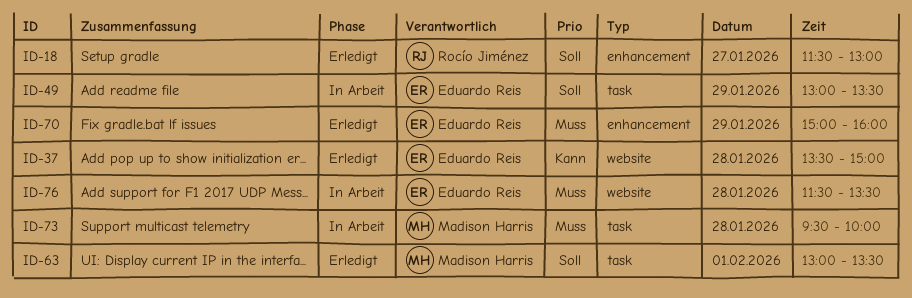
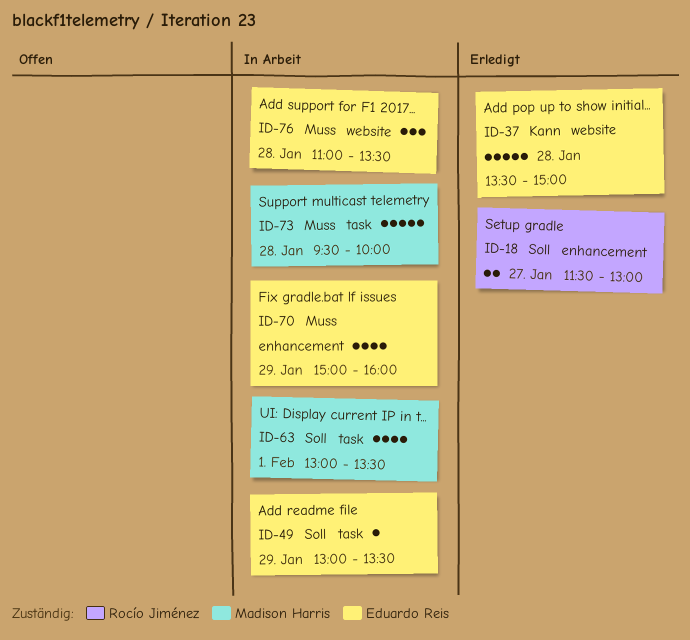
ID-63, status: Erledigt -> In Arbeit
ID-70, status: Erledigt -> In Arbeit
ID-76, begins: 11:30 -> 11:00

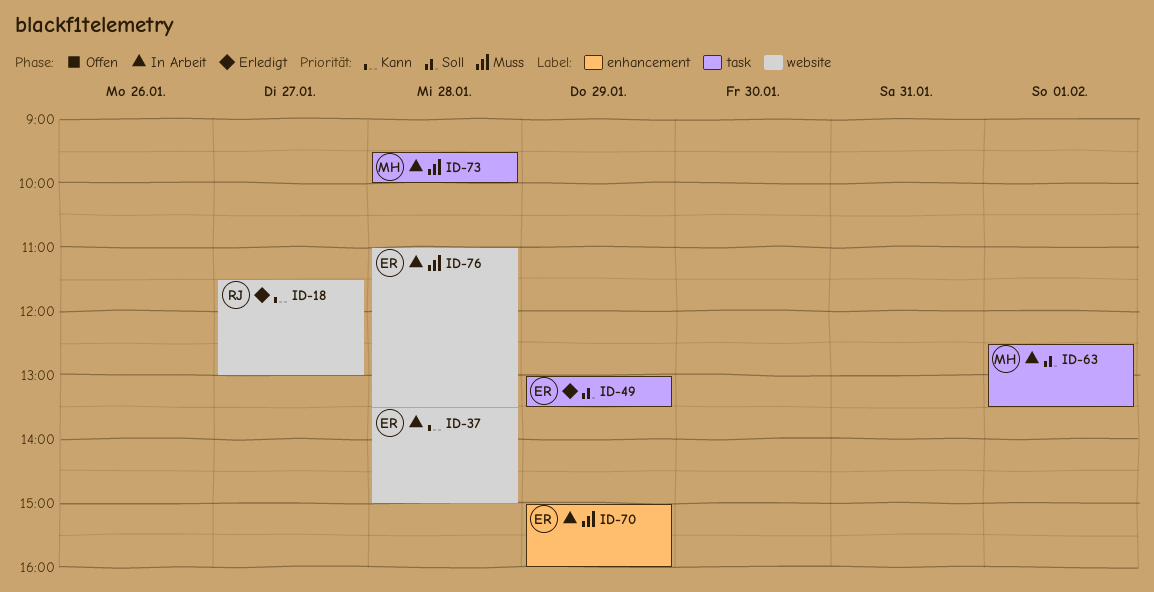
ID-18, priority: Soll -> Kann
ID-18, label: enhancement -> website
ID-37, status: Erledigt -> In Arbeit
ID-49, status: In Arbeit -> Erledigt
ID-63, begins: 13:00 -> 12:30

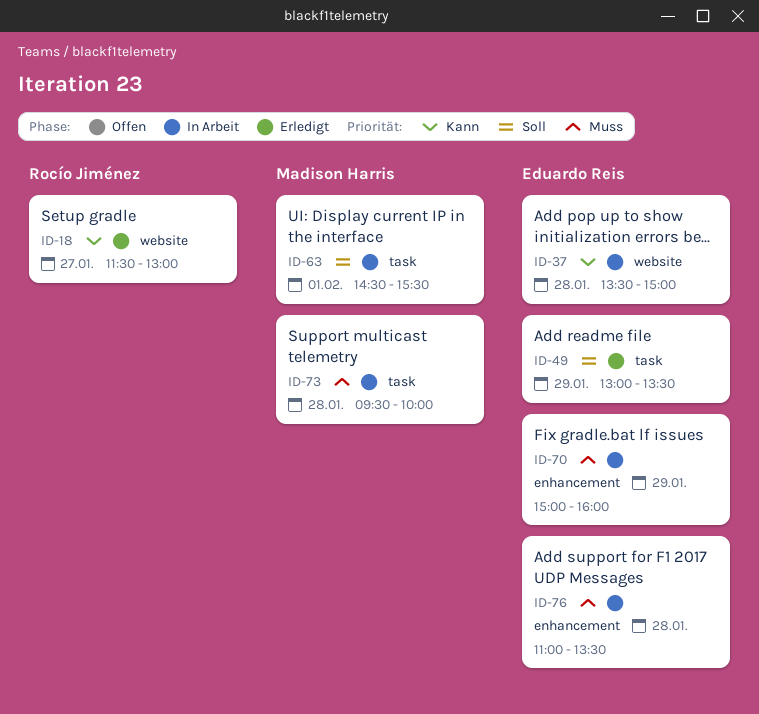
ID-63, begins: 12:30 -> 14:30
ID-63, ends: 13:30 -> 15:30
ID-76, label: website -> enhancement

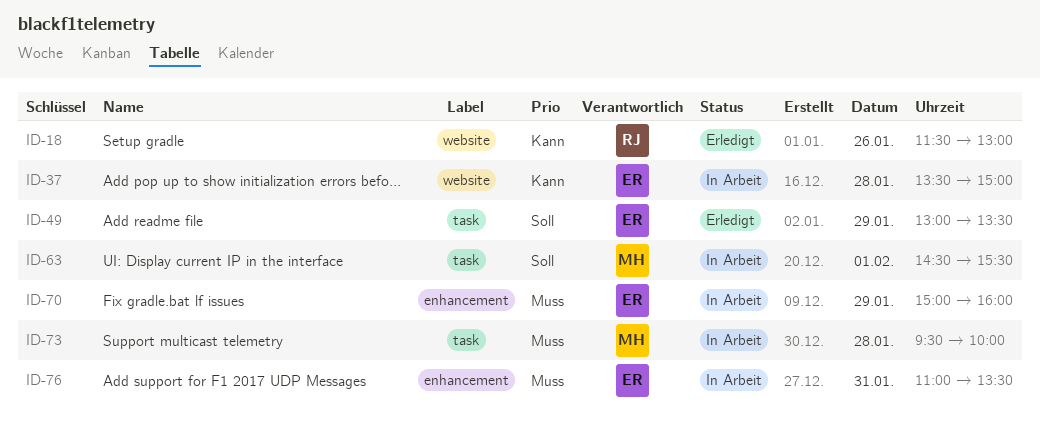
ID-18, day: Jan 27 -> Jan 26
ID-76, day: Jan 28 -> Jan 31

